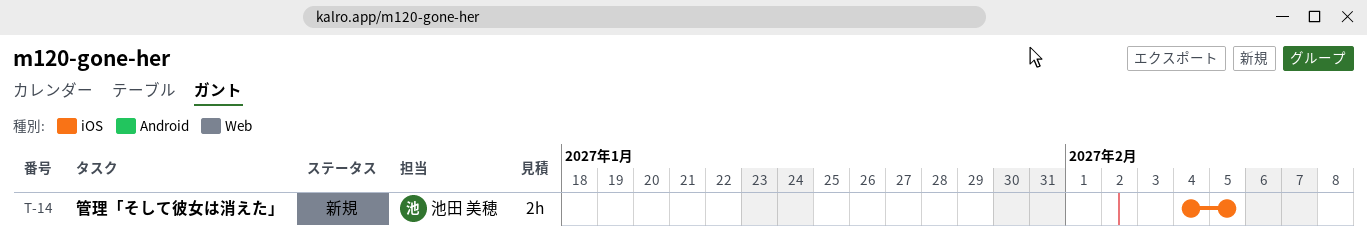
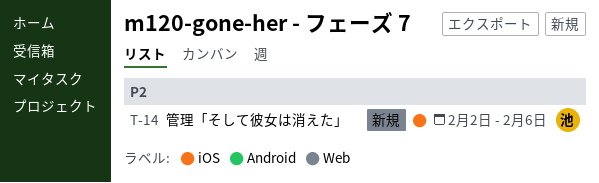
T-14, start: Feb 4 -> Feb 2
T-14, due: Feb 5 -> Feb 6

